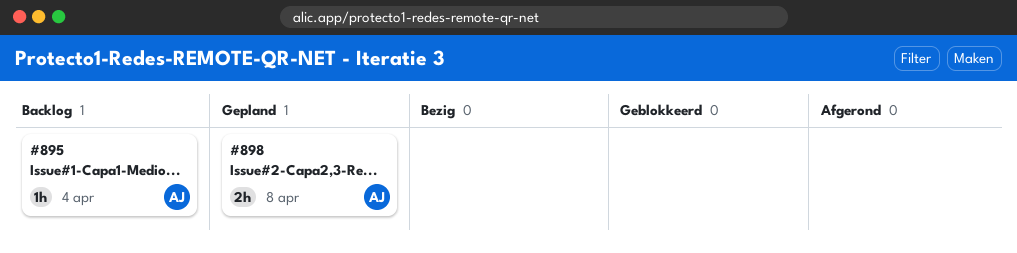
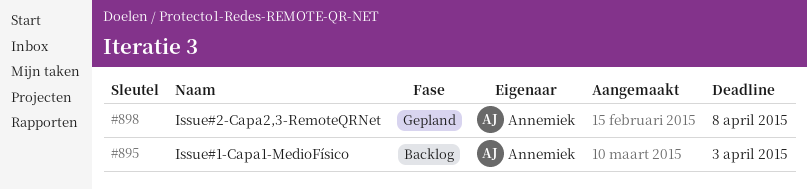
#895, due: Apr 4 -> Apr 3

